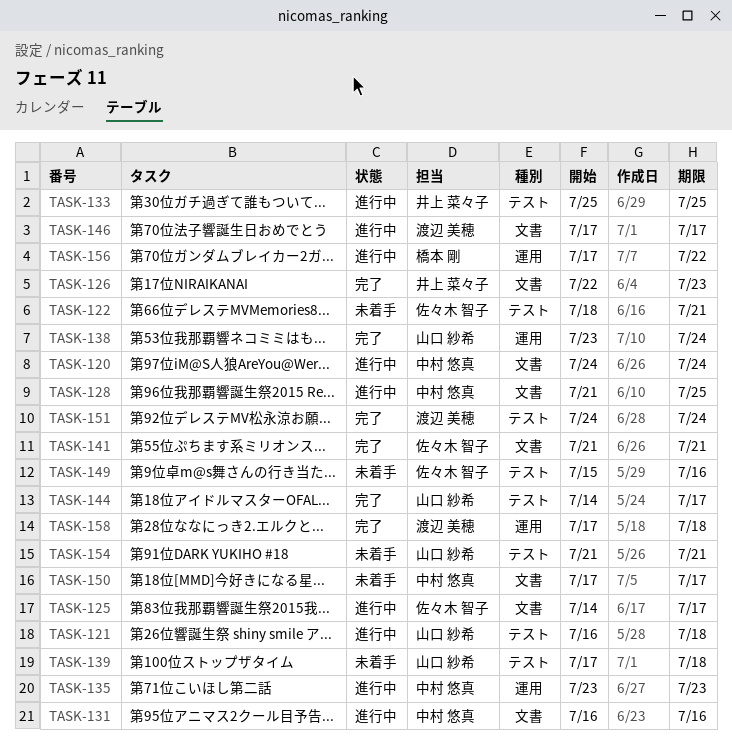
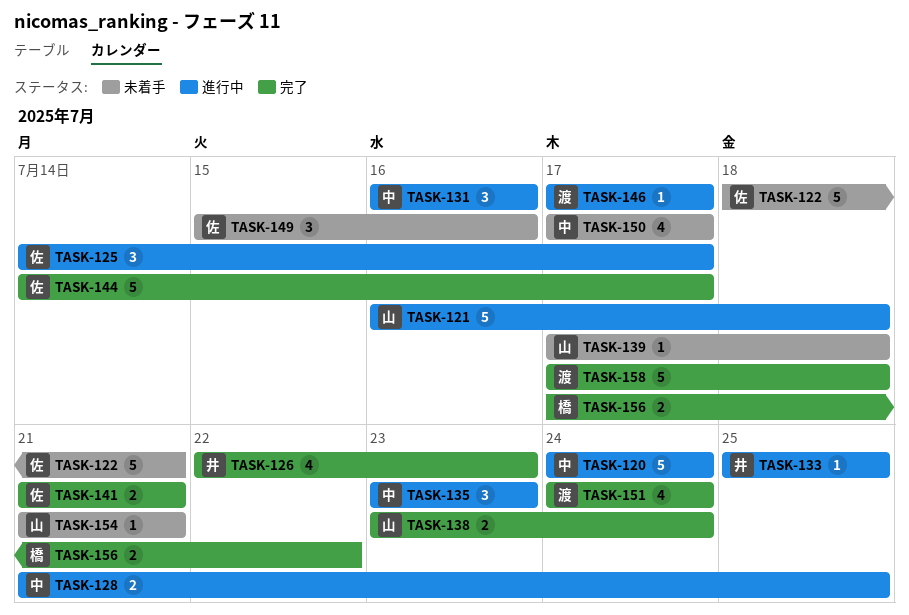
TASK-144, owner: 山口 紗希 -> 佐々木 智子
TASK-156, status: 進行中 -> 完了

